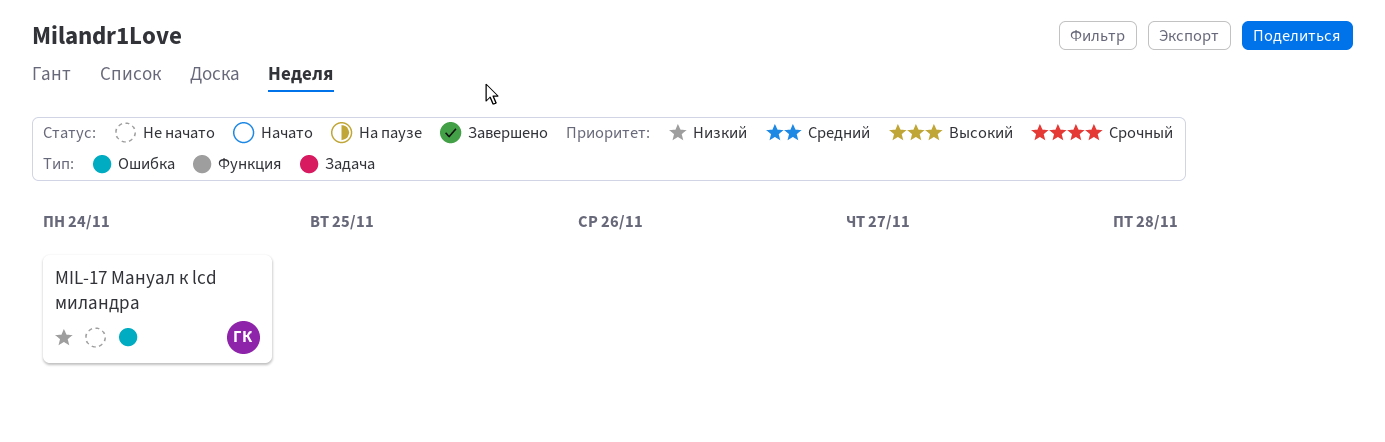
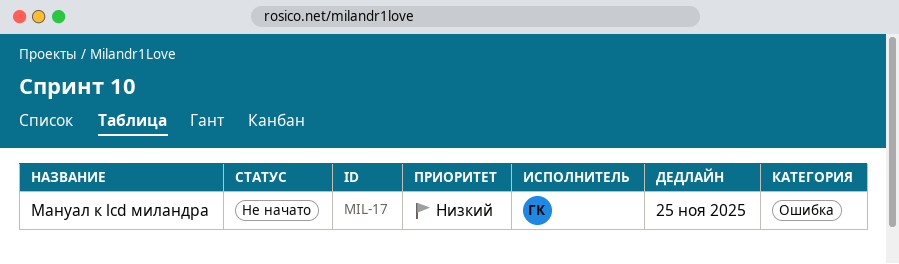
MIL-17, due: Nov 24 -> Nov 25

